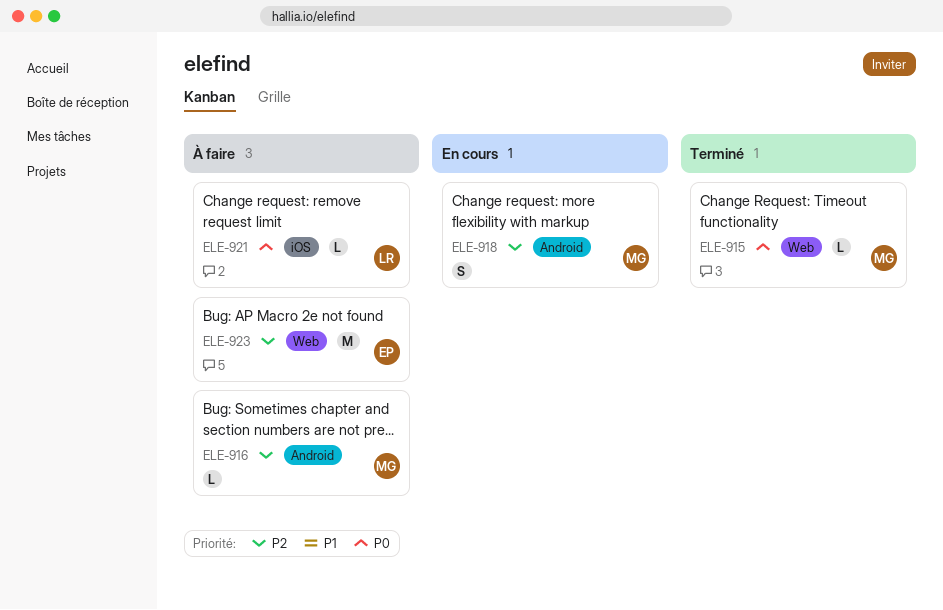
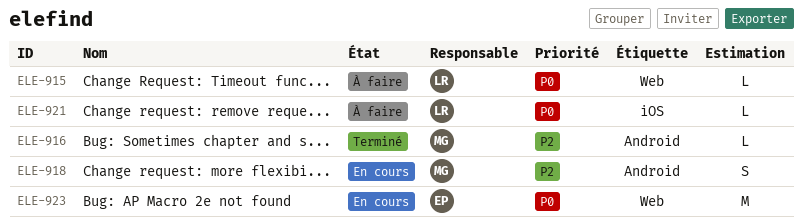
ELE-915, status: Terminé -> À faire
ELE-915, owner: MG -> LR
ELE-916, status: À faire -> Terminé
ELE-923, status: À faire -> En cours
ELE-923, priority: P2 -> P0

